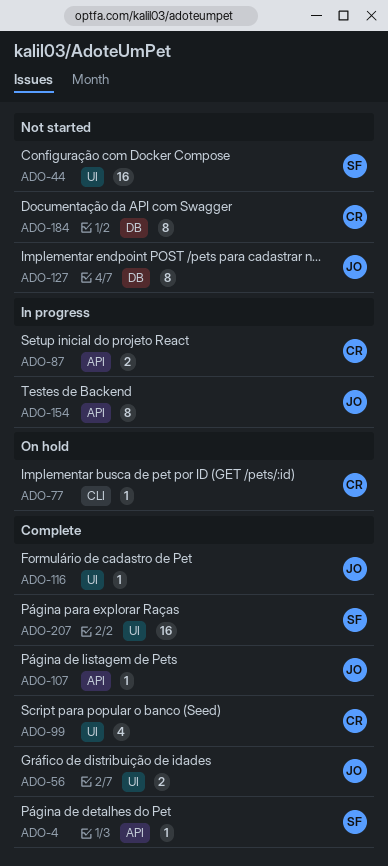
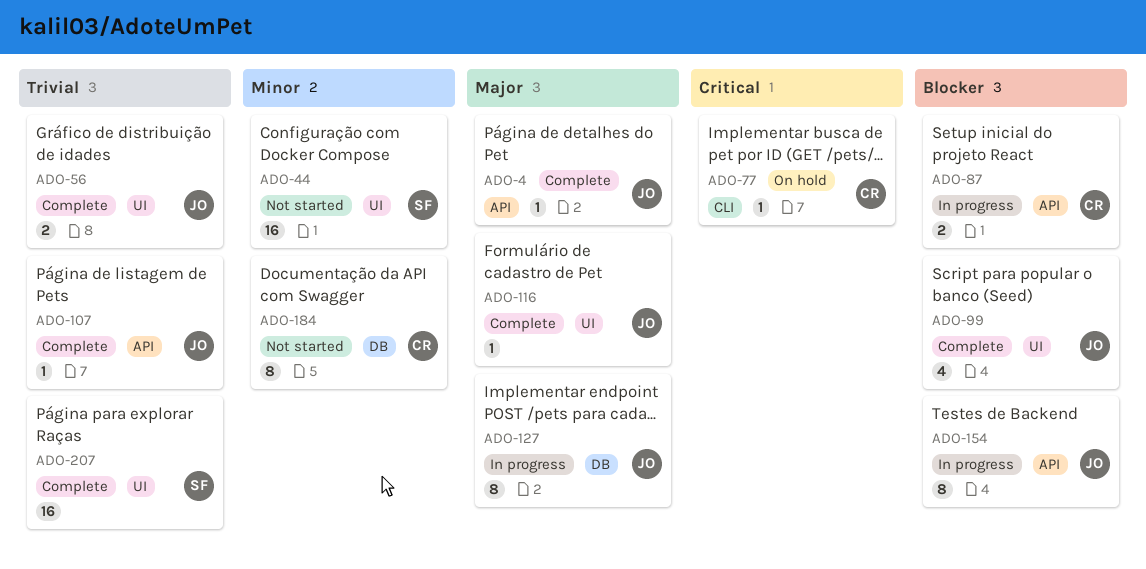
ADO-4, owner: SF -> JO
ADO-99, owner: CR -> JO
ADO-127, status: Not started -> In progress

